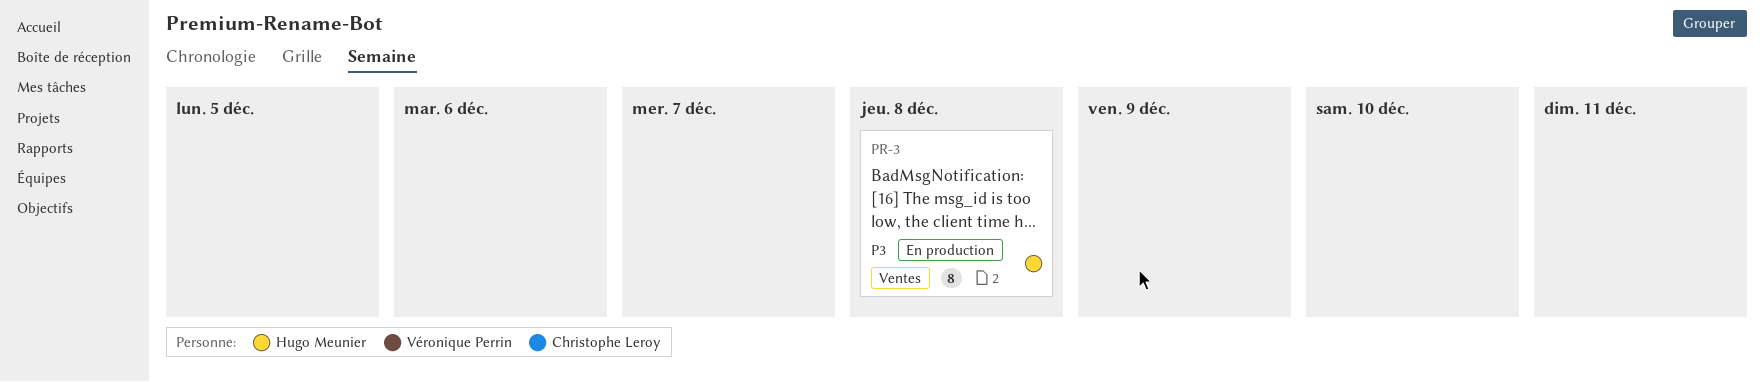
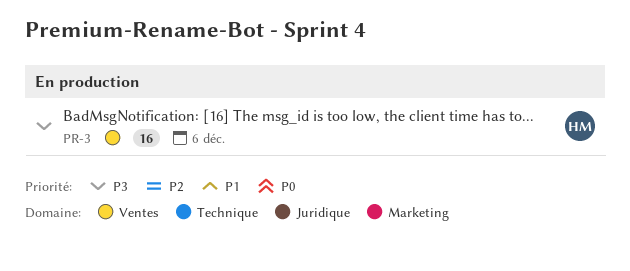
PR-3, estimate: 8 -> 16
PR-3, due: Dec 8 -> Dec 6

